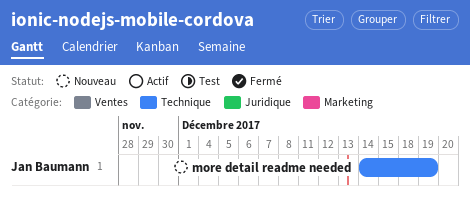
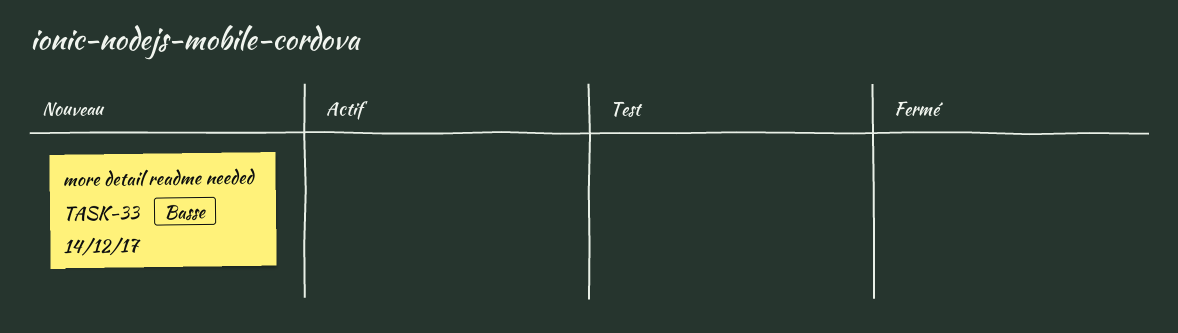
more detail readme needed, due: Dec 19 -> Dec 14

